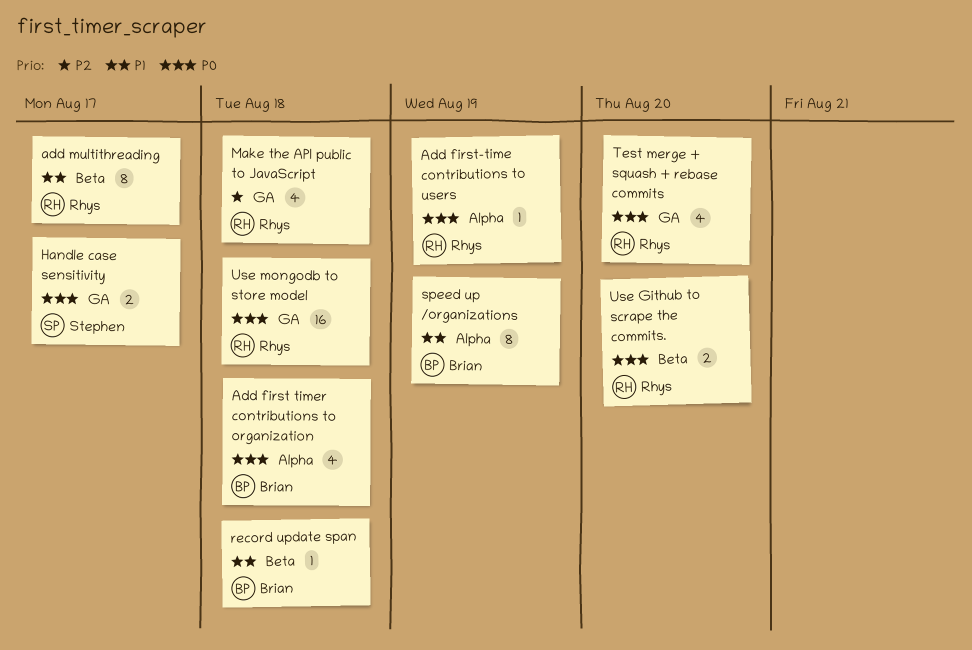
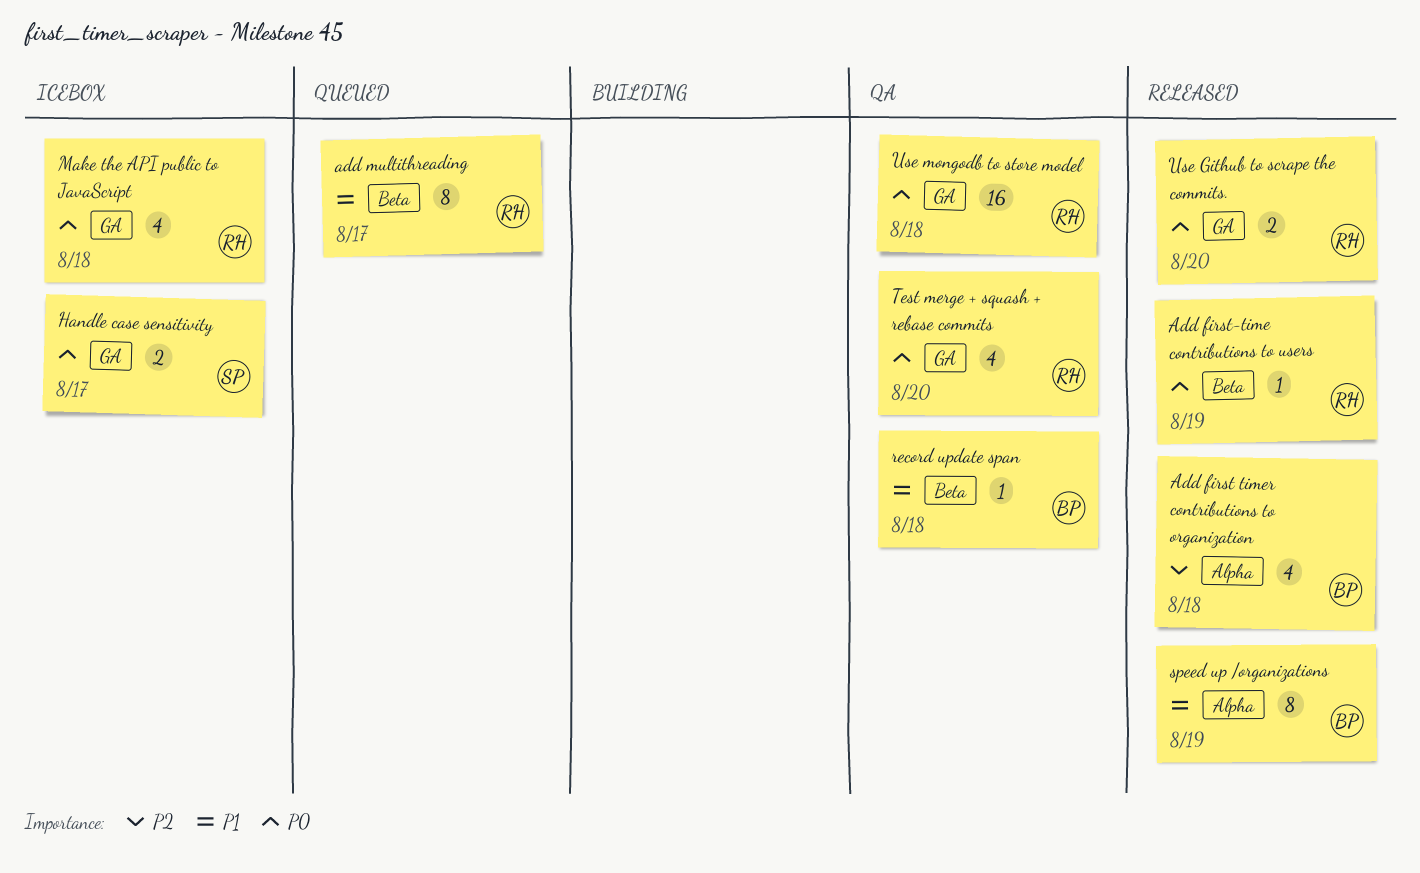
Add first timer contributions to organization, priority: P0 -> P2
Add first-time contributions to users, label: Alpha -> Beta
Make the API public to JavaScript, priority: P2 -> P0
Use Github to scrape the commits., label: Beta -> GA

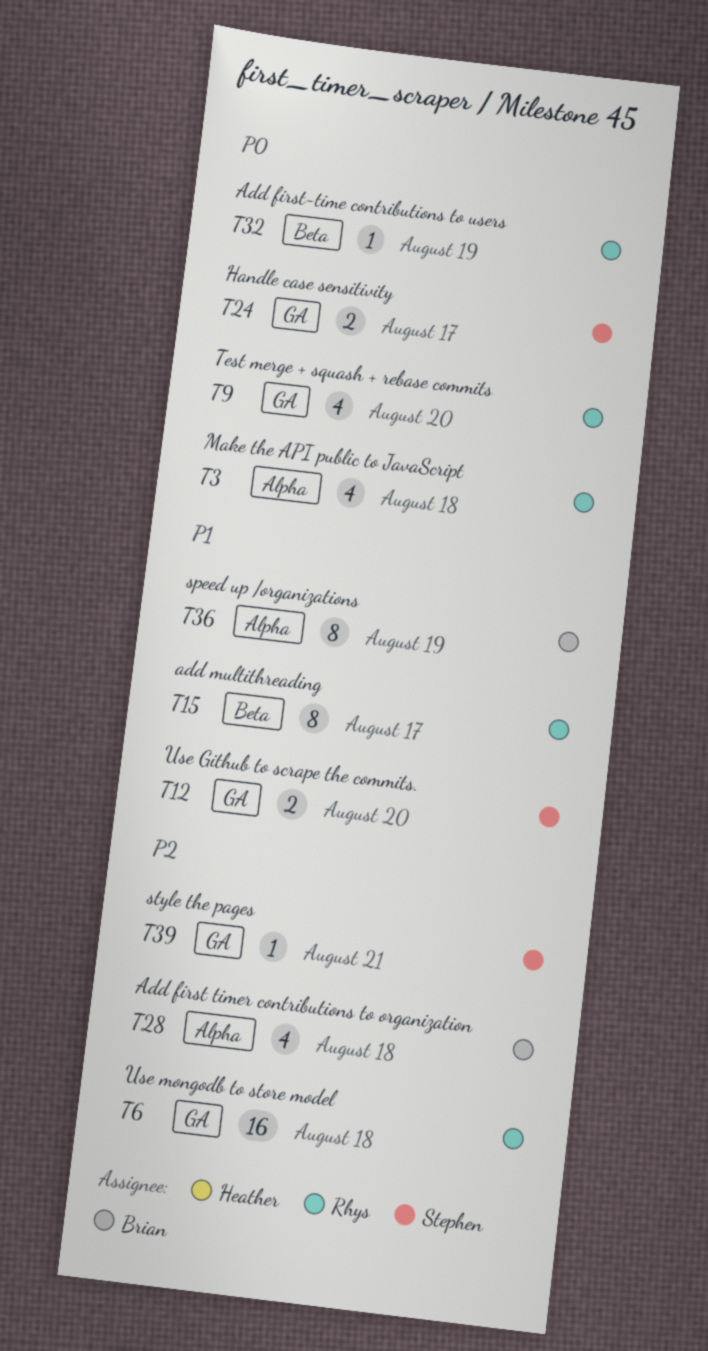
Make the API public to JavaScript, label: GA -> Alpha
record update span: present -> none
style the pages: none -> present
Use Github to scrape the commits., owner: Rhys -> Stephen
Use Github to scrape the commits., priority: P0 -> P1
Use mongodb to store model, priority: P0 -> P2

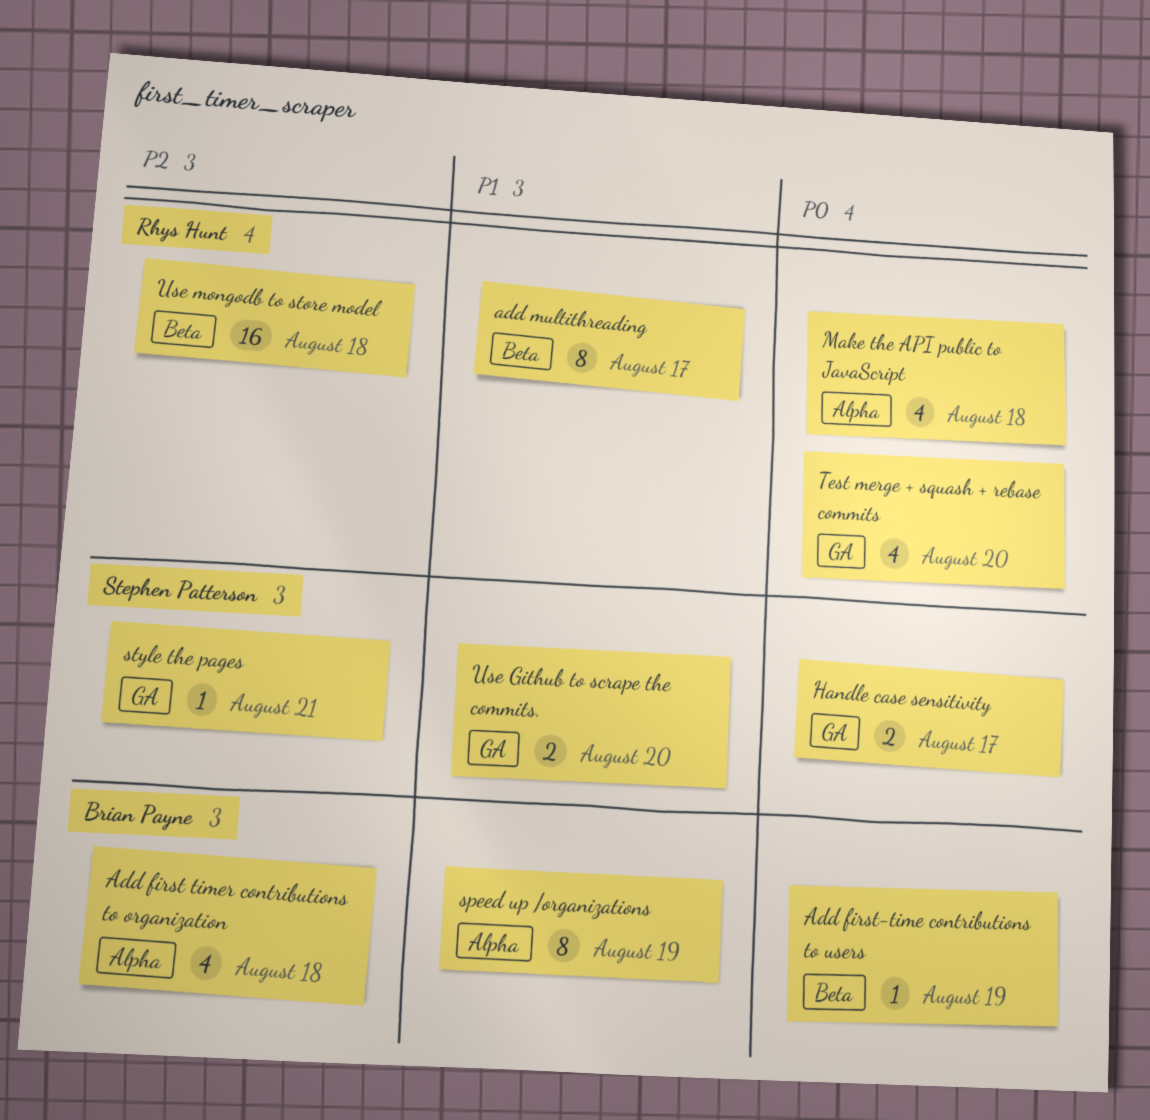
Add first-time contributions to users, owner: Rhys Hunt -> Brian Payne
Use mongodb to store model, label: GA -> Beta

